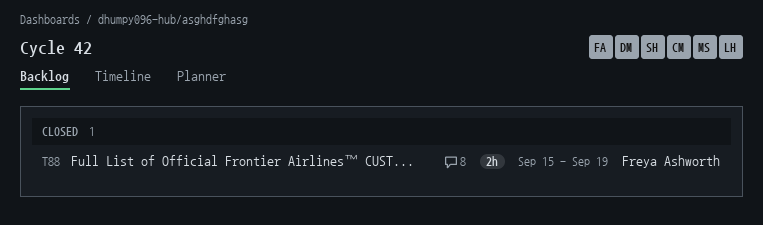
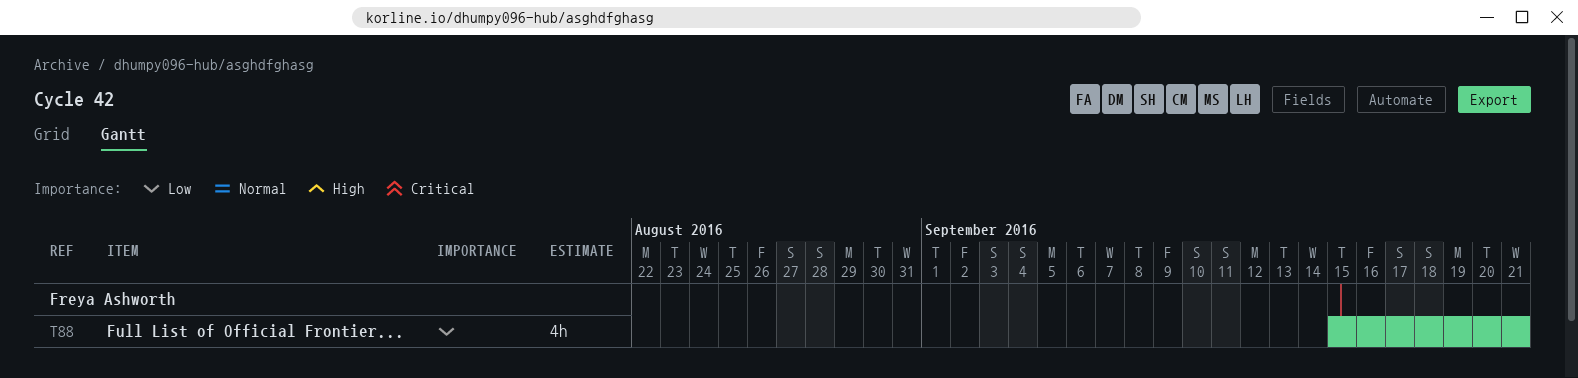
T88, estimate: 2h -> 4h
T88, due: Sep 19 -> Sep 21

